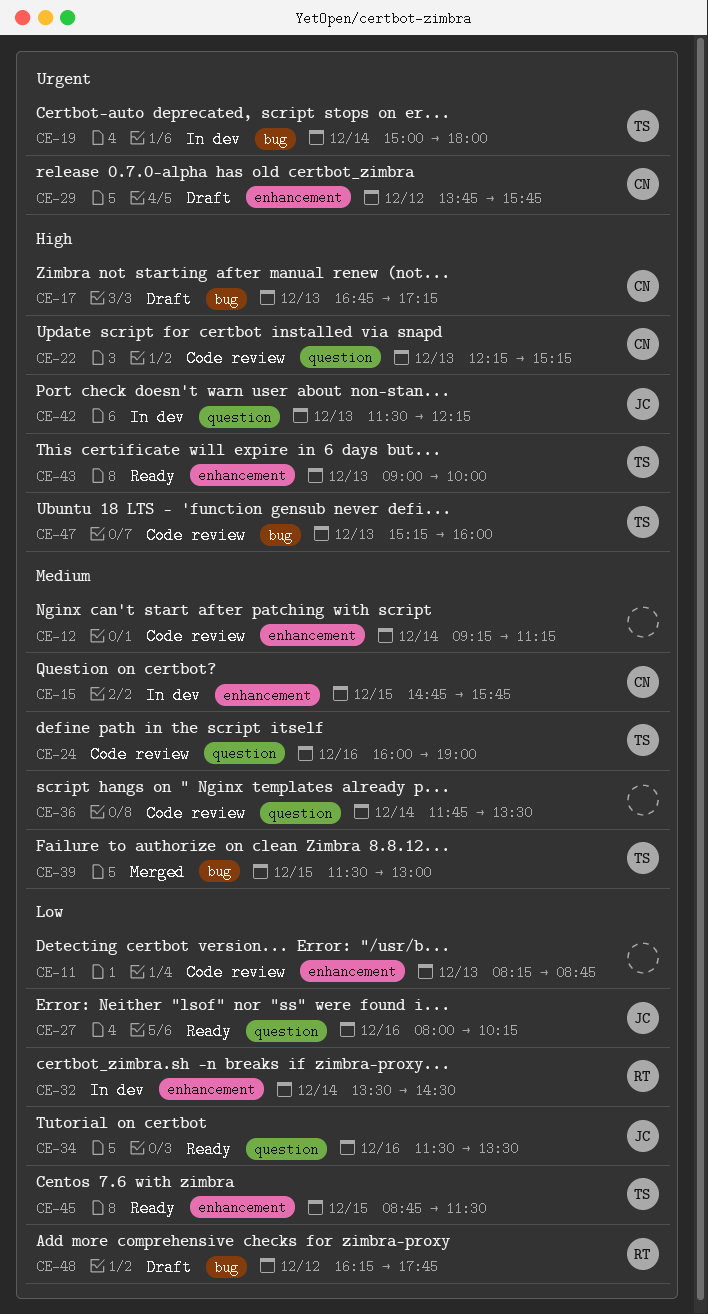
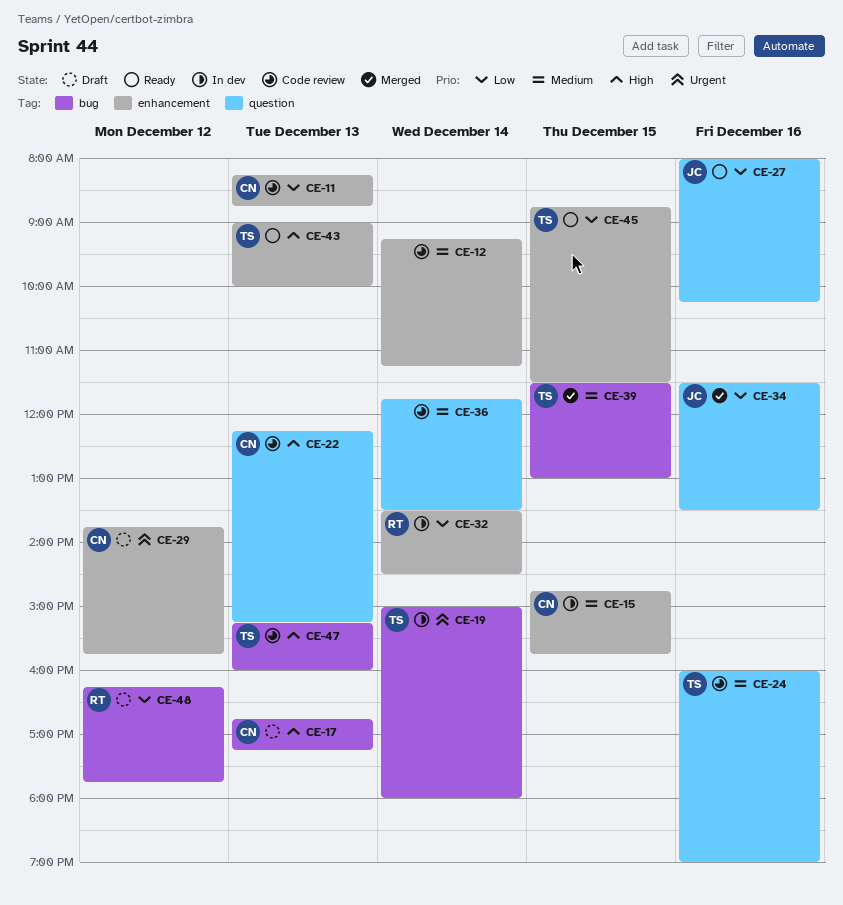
CE-11, owner: none -> CN
CE-34, status: Ready -> Merged
CE-42: present -> none

